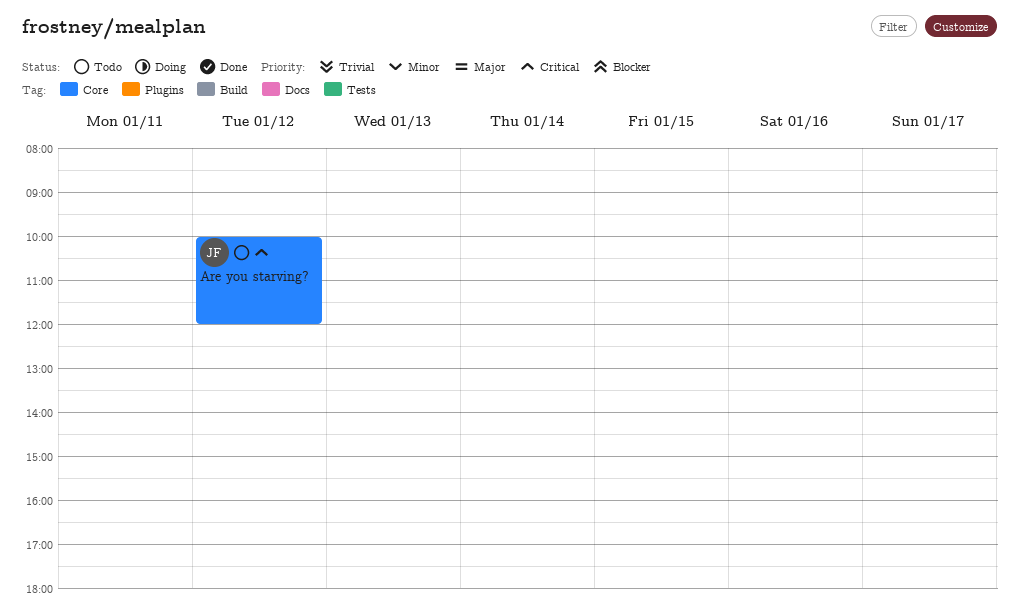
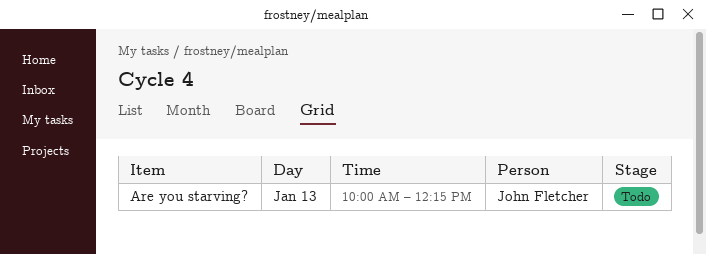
Are you starving?, day: Jan 12 -> Jan 13
Are you starving?, ends: 12:00 -> 12:15

